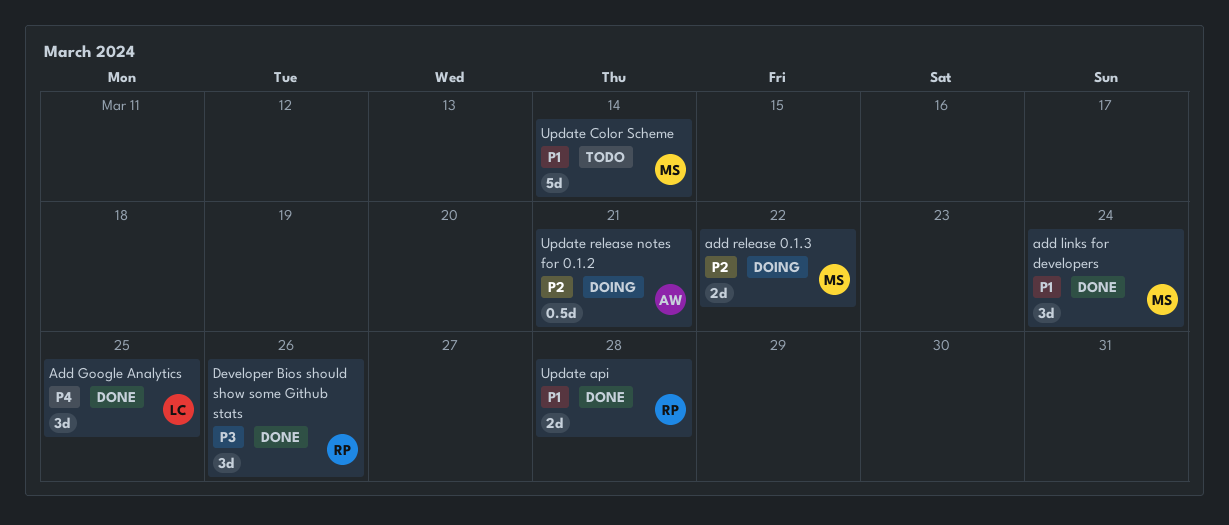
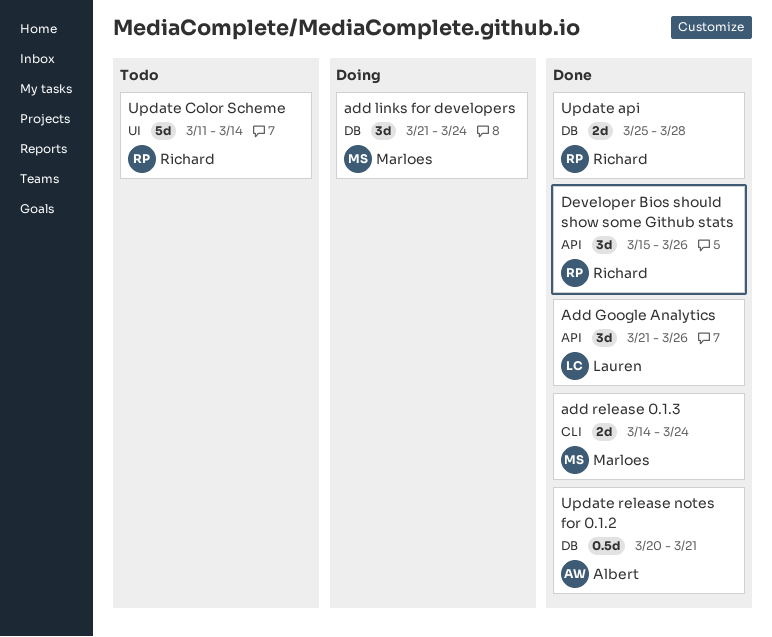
Add Google Analytics, due: Mar 25 -> Mar 26
add links for developers, status: Done -> Doing
add release 0.1.3, status: Doing -> Done
add release 0.1.3, due: Mar 22 -> Mar 24
Update Color Scheme, owner: Marloes -> Richard
Update release notes for 0.1.2, status: Doing -> Done

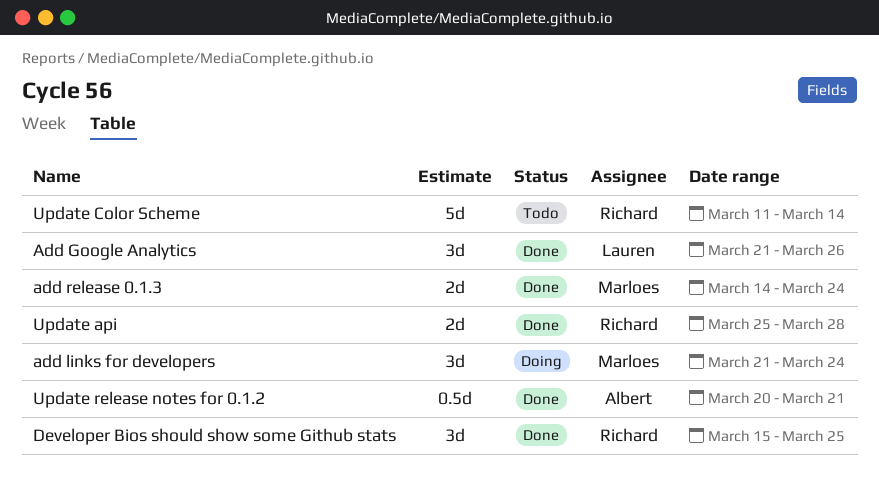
Developer Bios should show some Github stats, due: Mar 26 -> Mar 25

